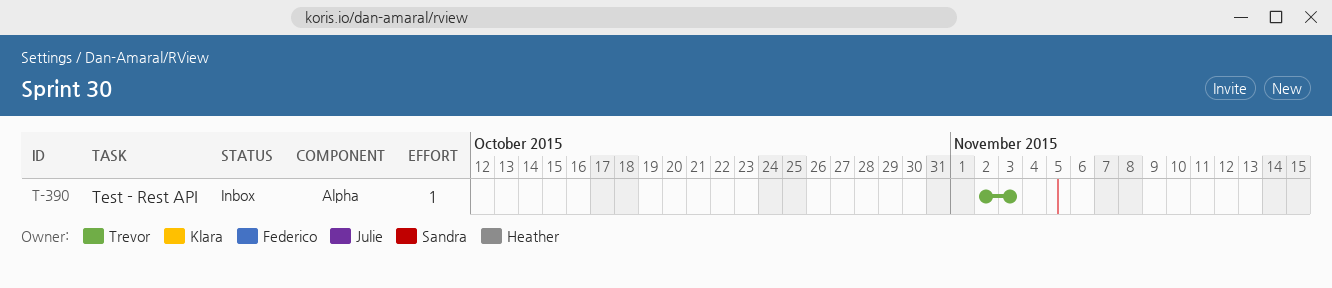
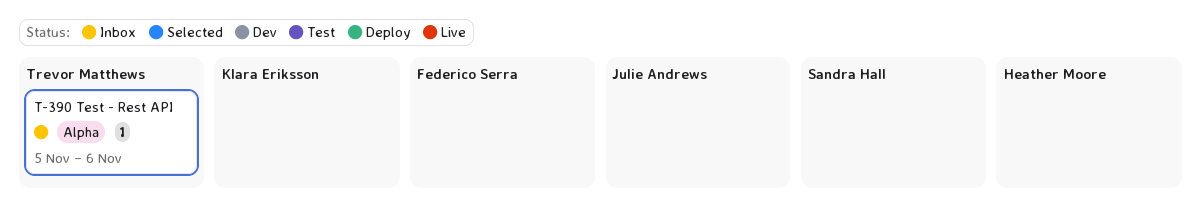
T-390, start: Nov 2 -> Nov 5
T-390, due: Nov 3 -> Nov 6

